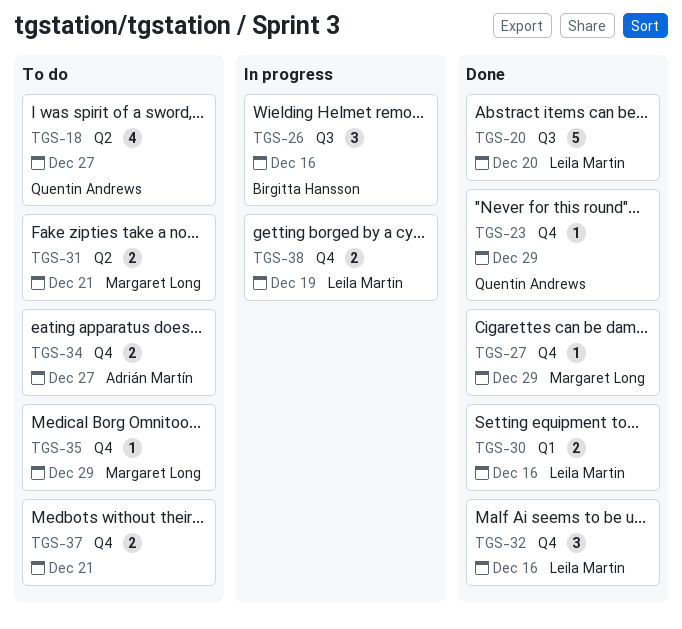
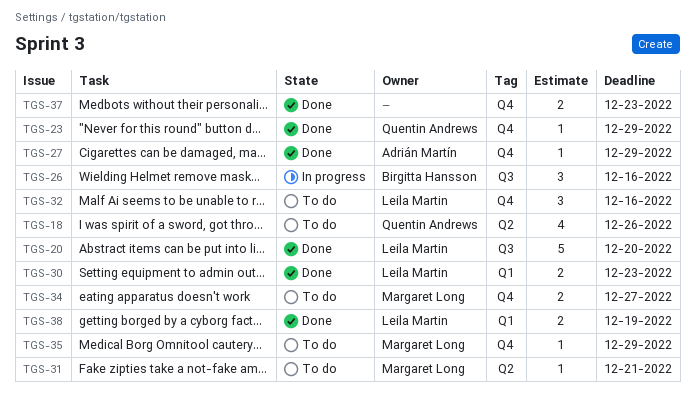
TGS-18, due: Dec 27 -> Dec 26
TGS-27, owner: Margaret Long -> Adrián Martín
TGS-30, due: Dec 16 -> Dec 23
TGS-31, estimate: 2 -> 1
TGS-32, status: Done -> To do
TGS-34, owner: Adrián Martín -> Margaret Long
TGS-37, status: To do -> Done
TGS-37, due: Dec 21 -> Dec 23
TGS-38, status: In progress -> Done
TGS-38, label: Q4 -> Q1

